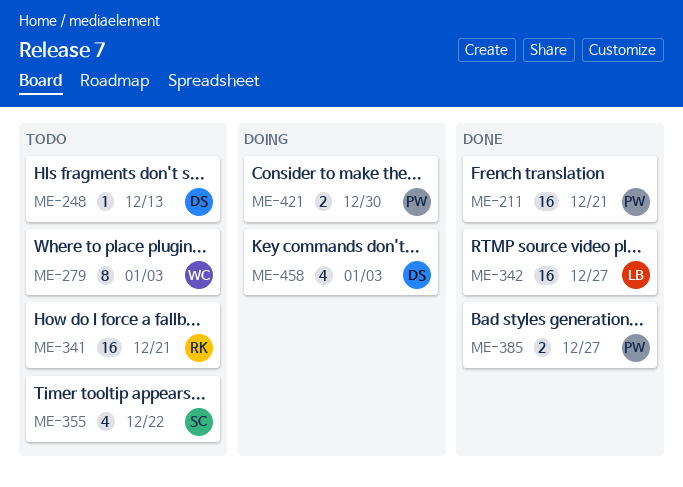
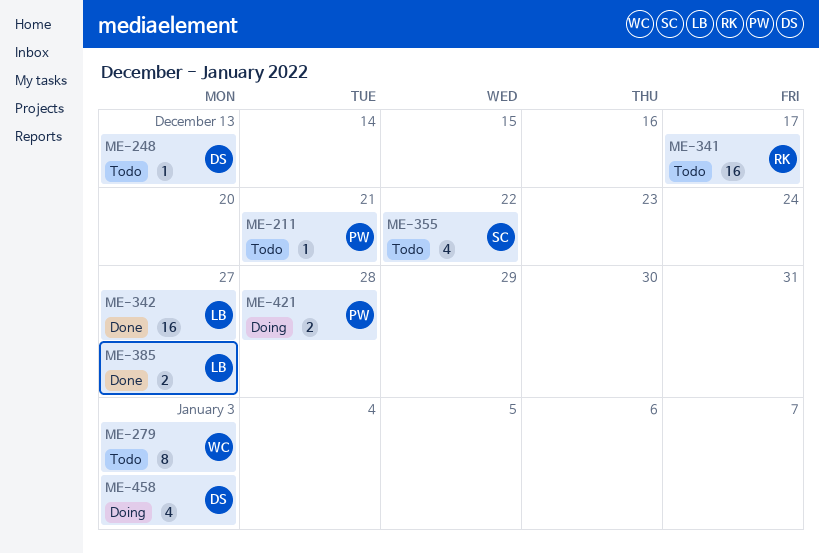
ME-211, status: Done -> Todo
ME-211, estimate: 16 -> 1
ME-341, due: Dec 21 -> Dec 17
ME-385, owner: PW -> LB
ME-421, due: Dec 30 -> Dec 28

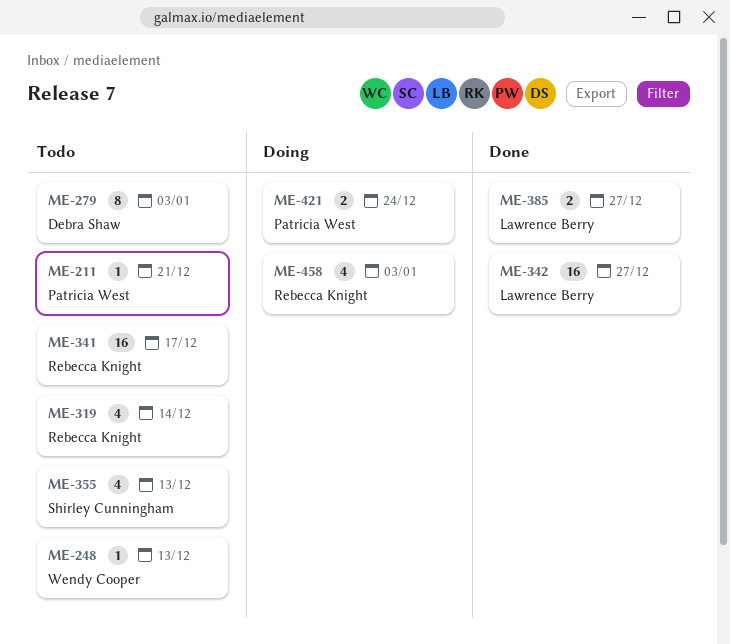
ME-248, owner: Debra Shaw -> Wendy Cooper
ME-279, owner: Wendy Cooper -> Debra Shaw
ME-319: none -> present
ME-355, due: Dec 22 -> Dec 13
ME-421, due: Dec 28 -> Dec 24
ME-458, owner: Debra Shaw -> Rebecca Knight

